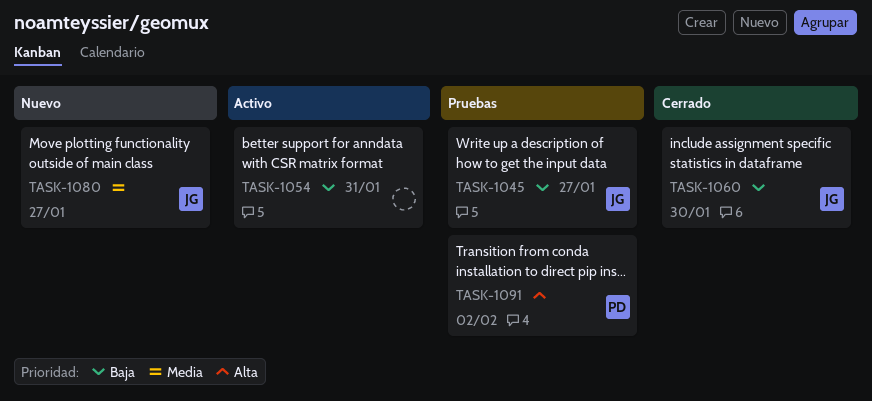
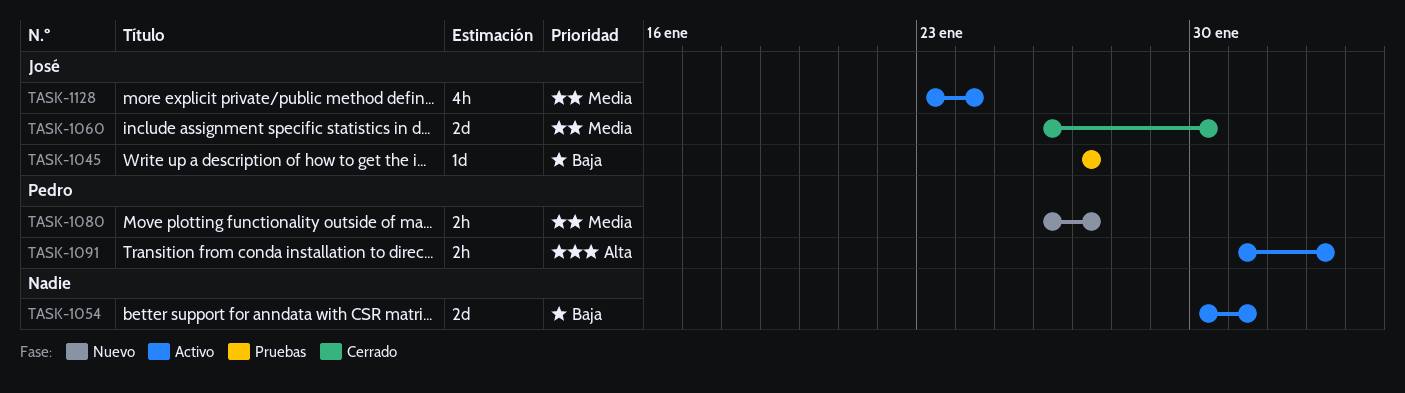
TASK-1060, priority: Baja -> Media
TASK-1080, owner: José -> Pedro
TASK-1091, status: Pruebas -> Activo
TASK-1128: none -> present

